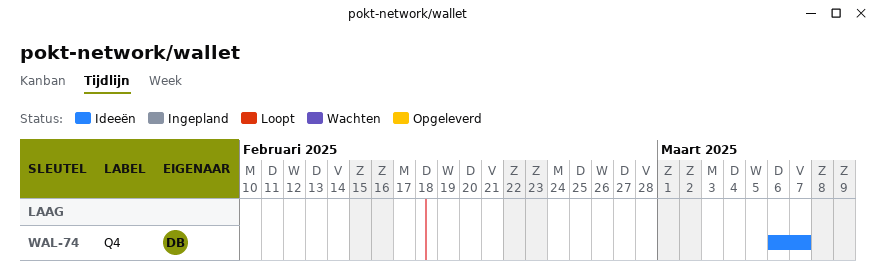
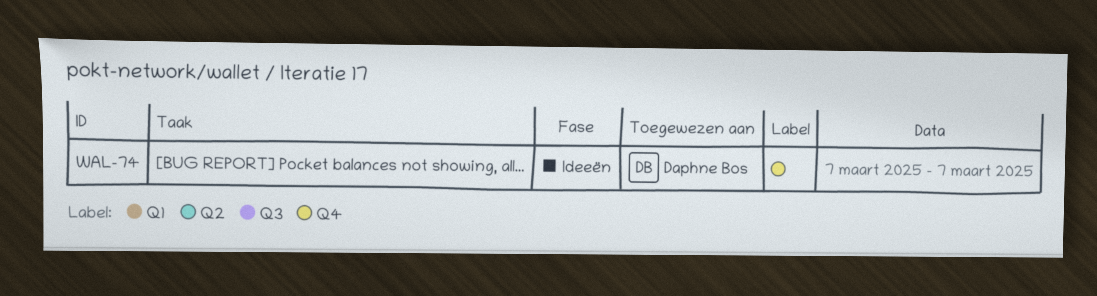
WAL-74, start: Mar 6 -> Mar 7

